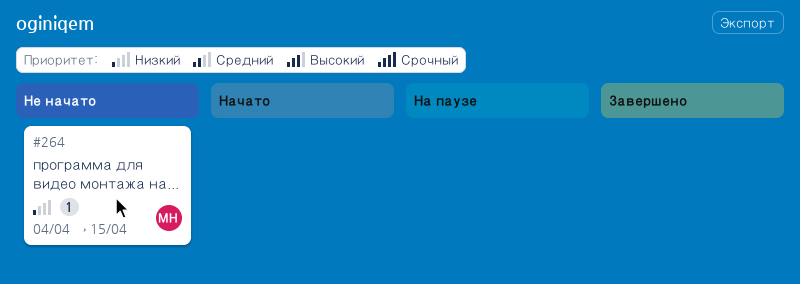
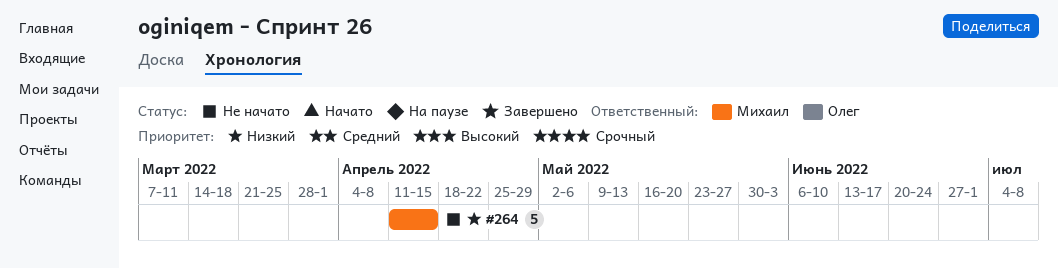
#264, estimate: 1 -> 5
#264, start: Apr 4 -> Apr 11

